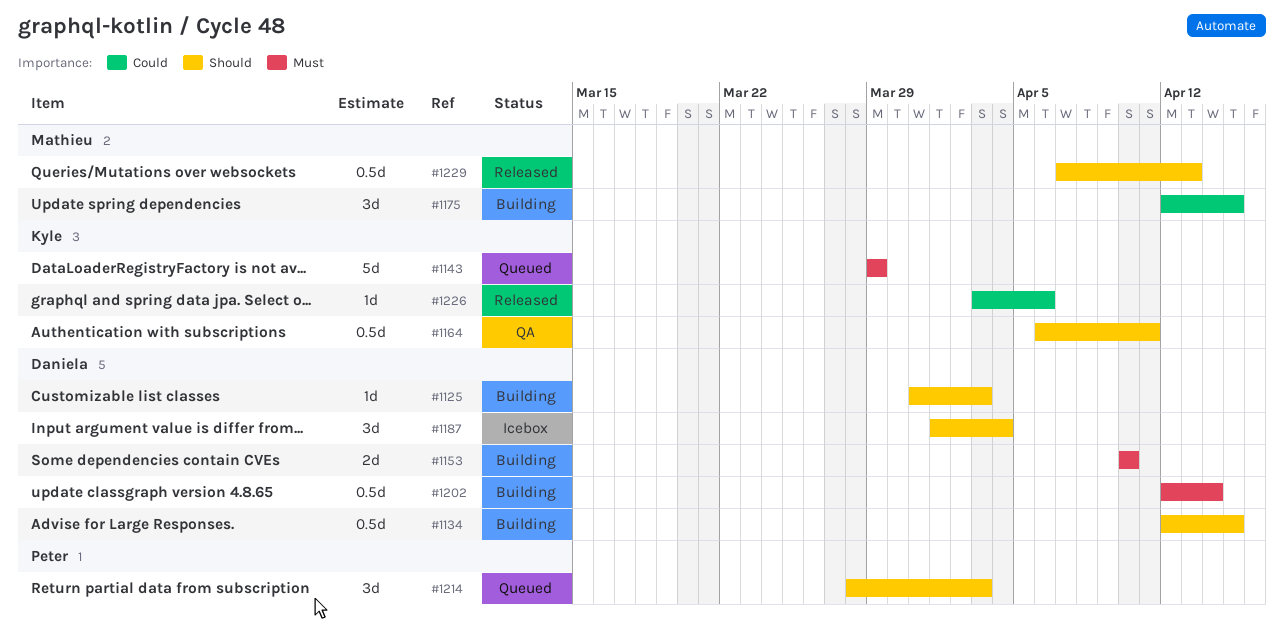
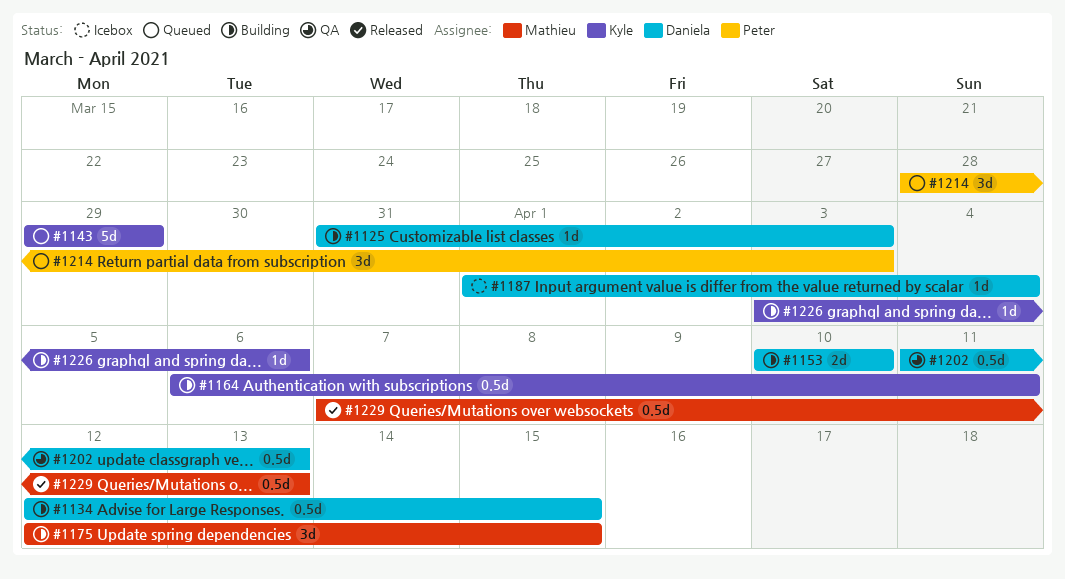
#1164, status: QA -> Building
#1187, estimate: 3d -> 1d
#1202, status: Building -> QA
#1202, start: Apr 12 -> Apr 11
#1202, due: Apr 14 -> Apr 13
#1226, status: Released -> Building

